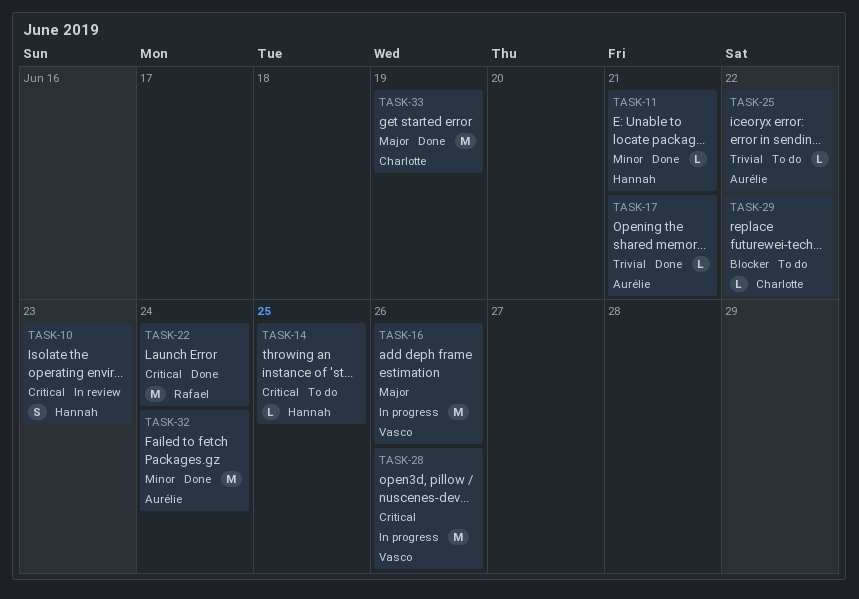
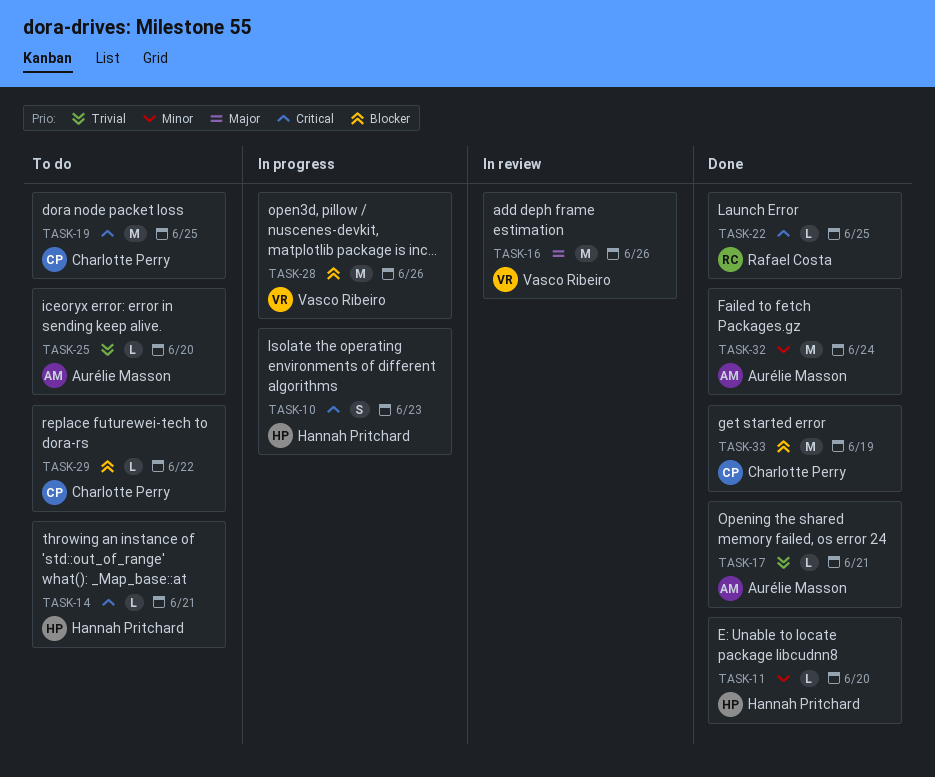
TASK-10, status: In review -> In progress
TASK-11, due: Jun 21 -> Jun 20
TASK-14, due: Jun 25 -> Jun 21
TASK-16, status: In progress -> In review
TASK-19: none -> present
TASK-22, estimate: M -> L
TASK-22, due: Jun 24 -> Jun 25
TASK-25, due: Jun 22 -> Jun 20
TASK-28, priority: Critical -> Blocker
TASK-33, priority: Major -> Blocker

